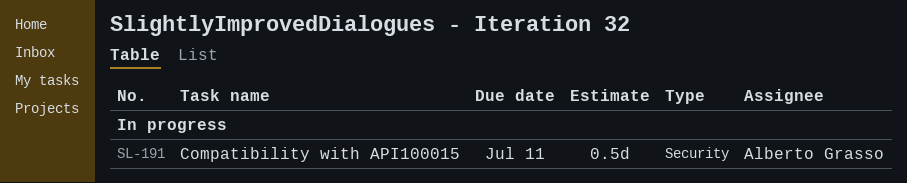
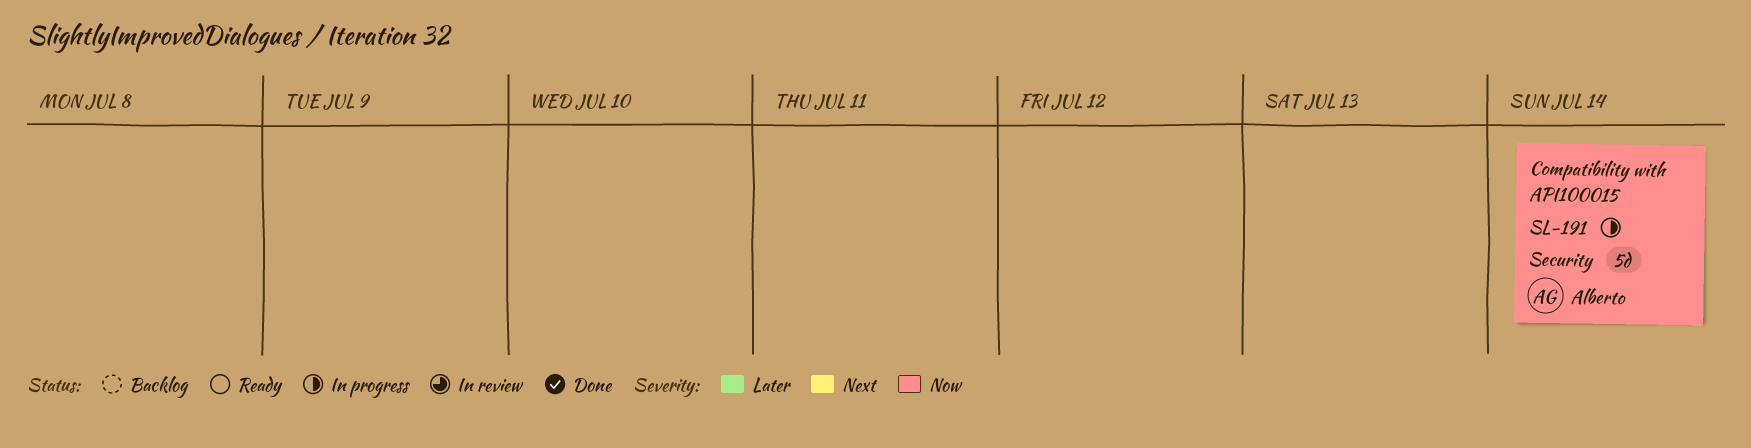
SL-191, estimate: 0.5d -> 5d
SL-191, due: Jul 11 -> Jul 14

